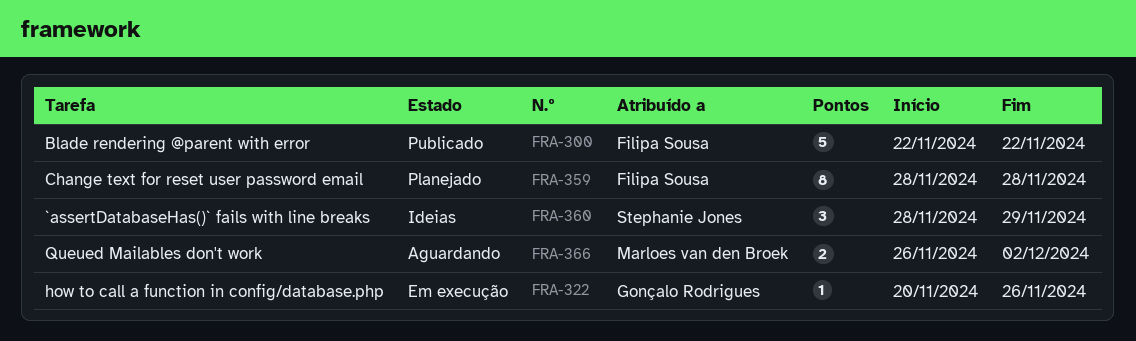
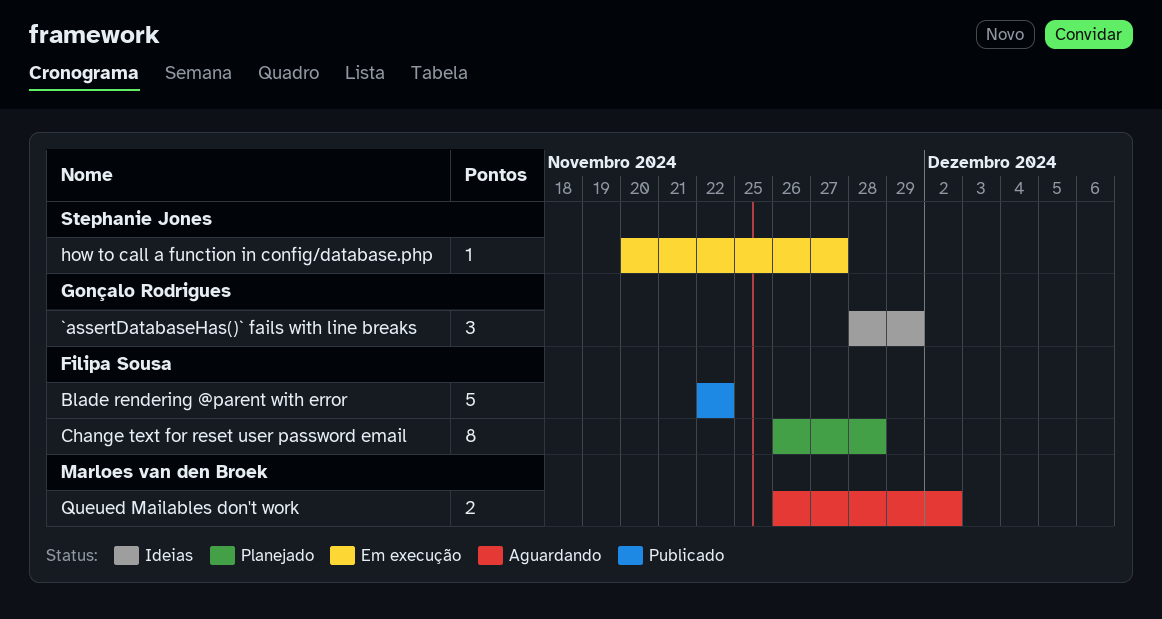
`assertDatabaseHas()` fails with line breaks, owner: Stephanie Jones -> Gonçalo Rodrigues
Change text for reset user password email, start: Nov 28 -> Nov 26
how to call a function in config/database.php, owner: Gonçalo Rodrigues -> Stephanie Jones
how to call a function in config/database.php, due: Nov 26 -> Nov 27

